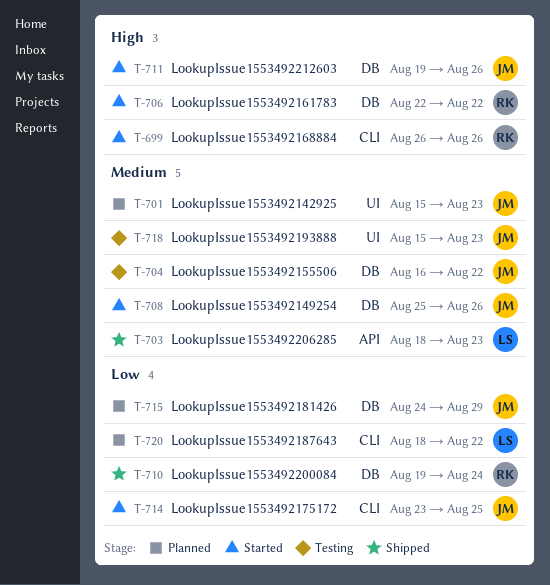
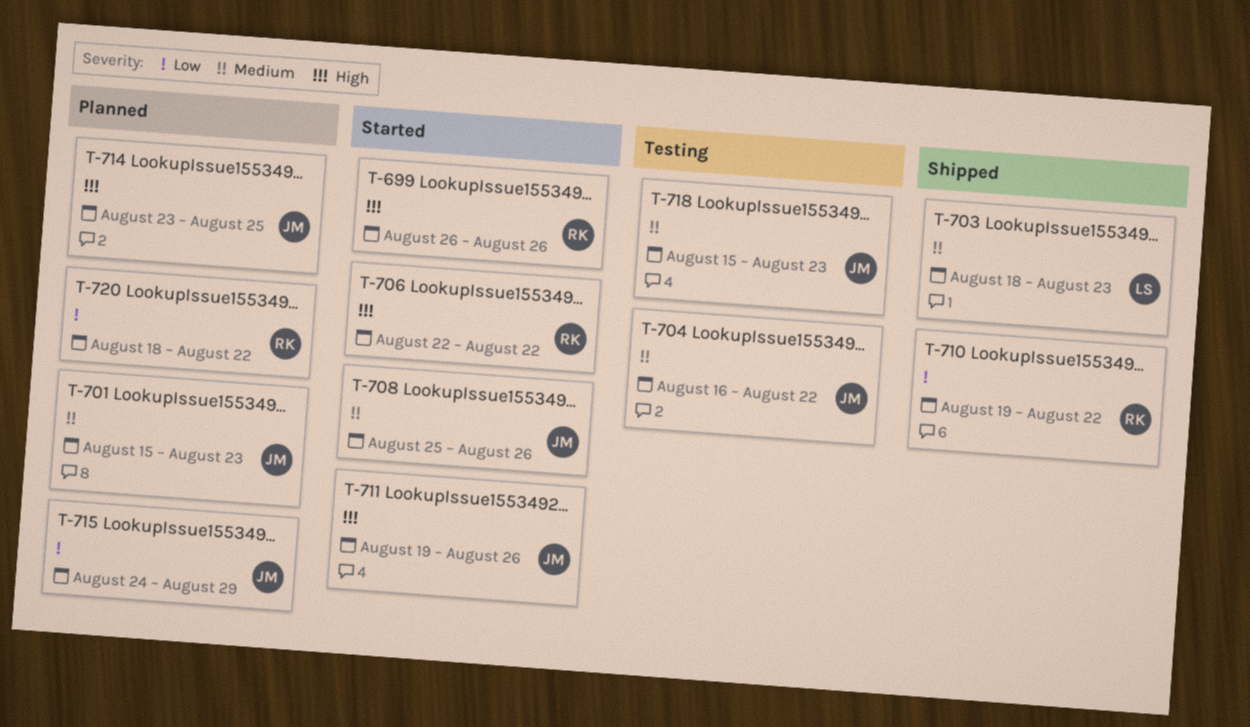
T-710, due: Aug 24 -> Aug 22
T-714, status: Started -> Planned
T-714, priority: Low -> High
T-720, owner: LS -> RK

